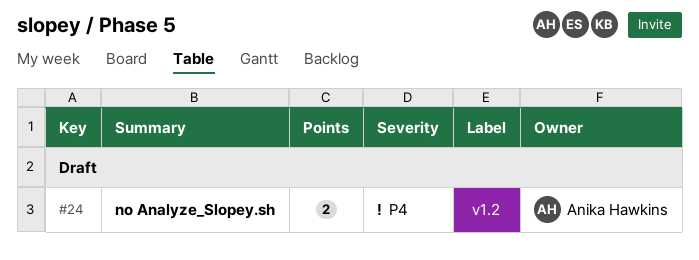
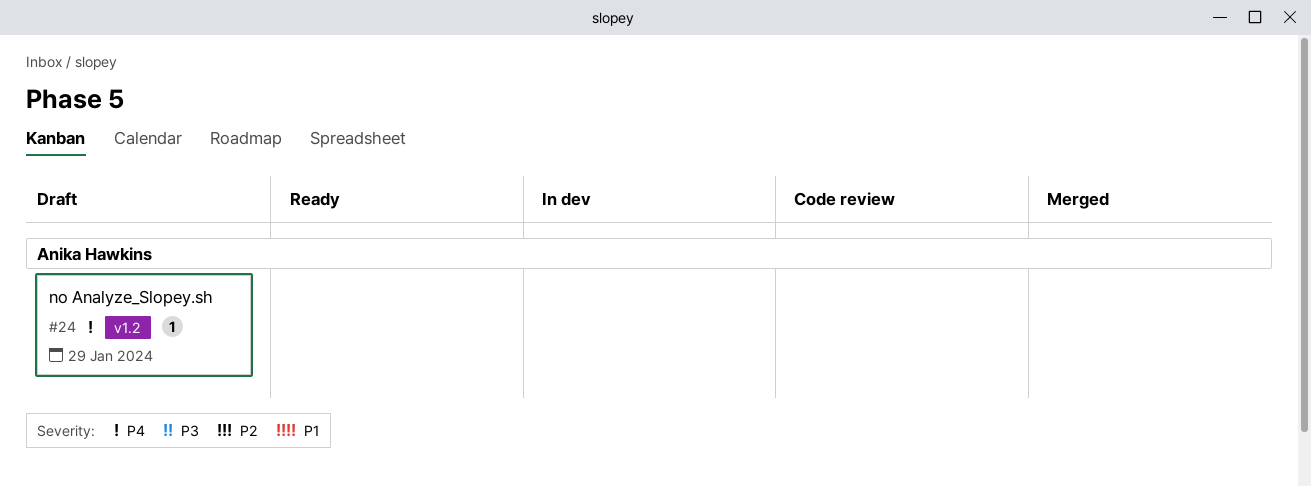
#24, estimate: 2 -> 1

